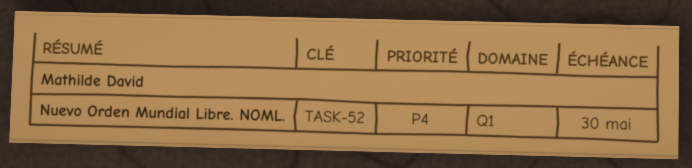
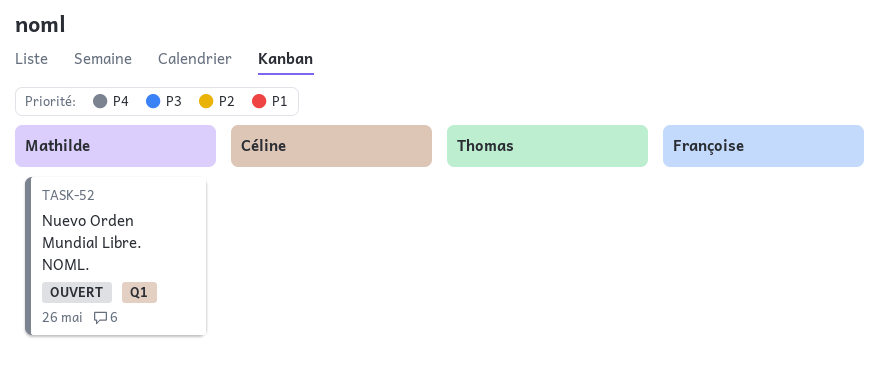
TASK-52, due: May 30 -> May 26

